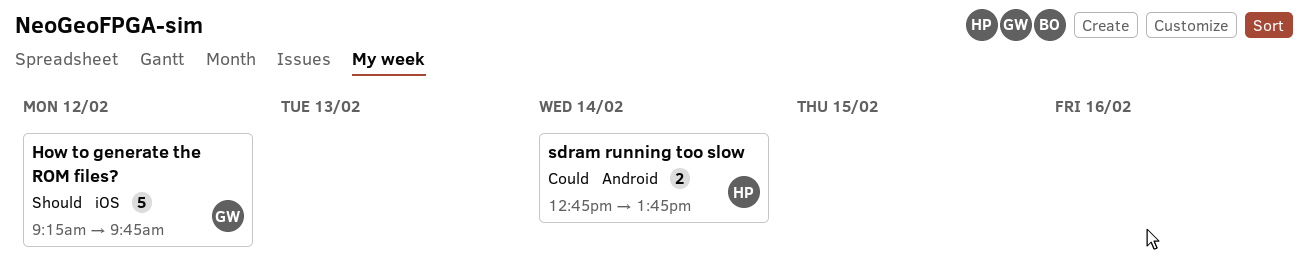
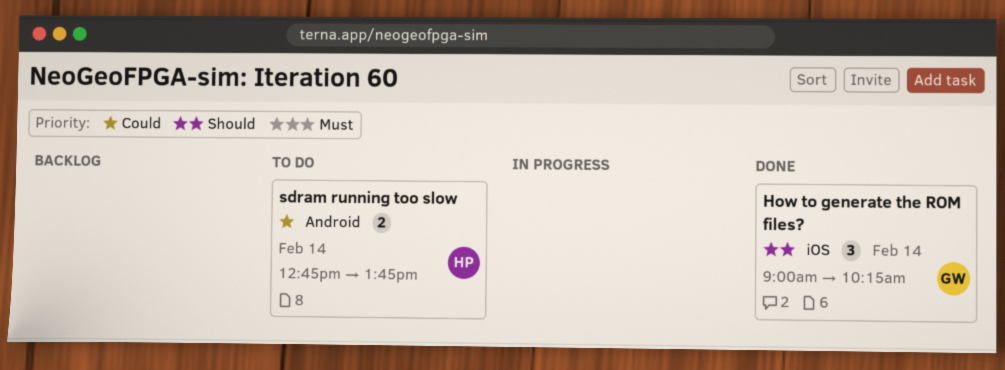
How to generate the ROM files?, estimate: 5 -> 3
How to generate the ROM files?, day: Feb 12 -> Feb 14
How to generate the ROM files?, begins: 09:15 -> 09:00
How to generate the ROM files?, ends: 09:45 -> 10:15

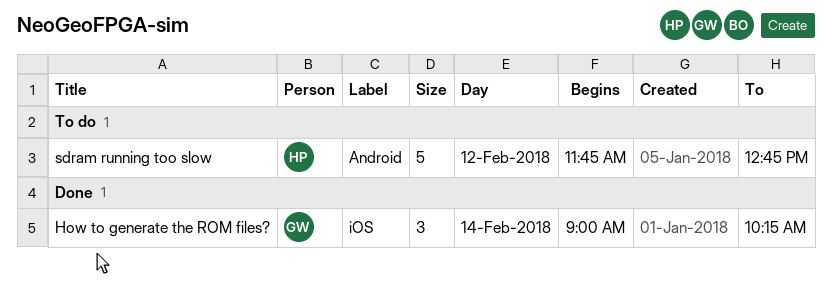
sdram running too slow, estimate: 2 -> 5
sdram running too slow, day: Feb 14 -> Feb 12
sdram running too slow, begins: 12:45 -> 11:45
sdram running too slow, ends: 13:45 -> 12:45

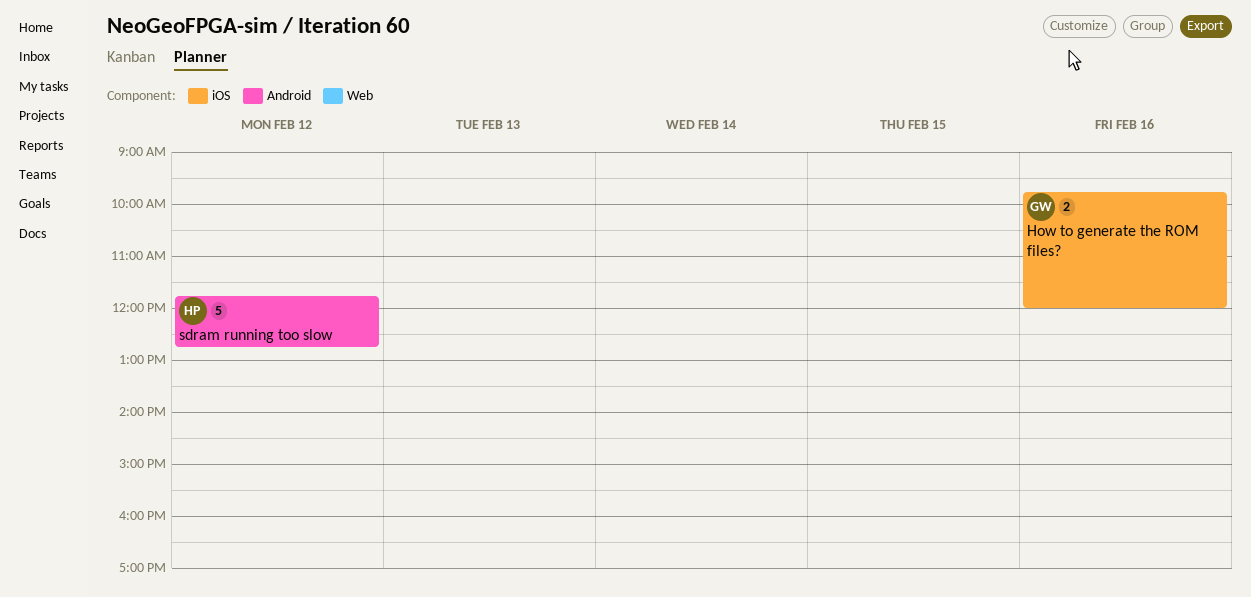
How to generate the ROM files?, estimate: 3 -> 2
How to generate the ROM files?, day: Feb 14 -> Feb 16
How to generate the ROM files?, begins: 09:00 -> 09:45
How to generate the ROM files?, ends: 10:15 -> 12:00

